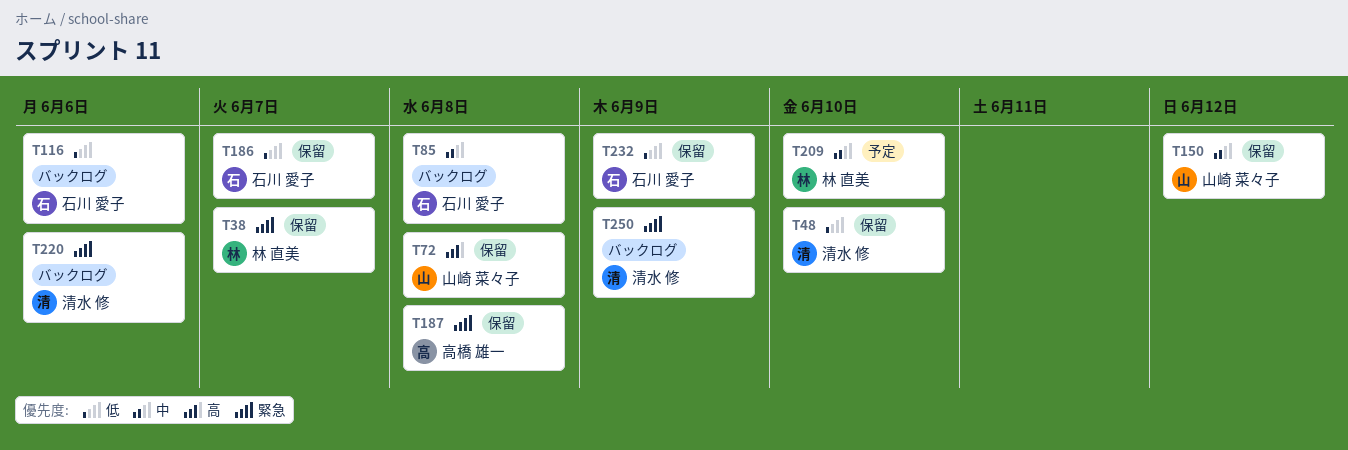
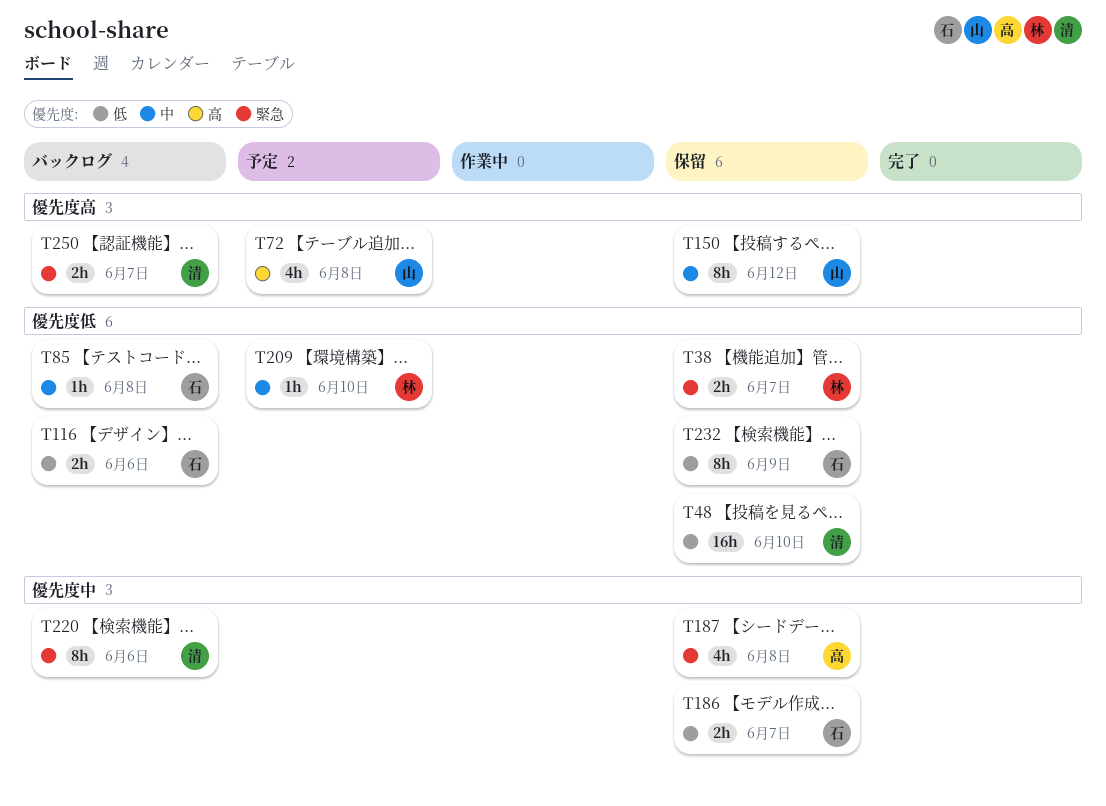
T72, status: 保留 -> 予定
T250, due: Jun 9 -> Jun 7

